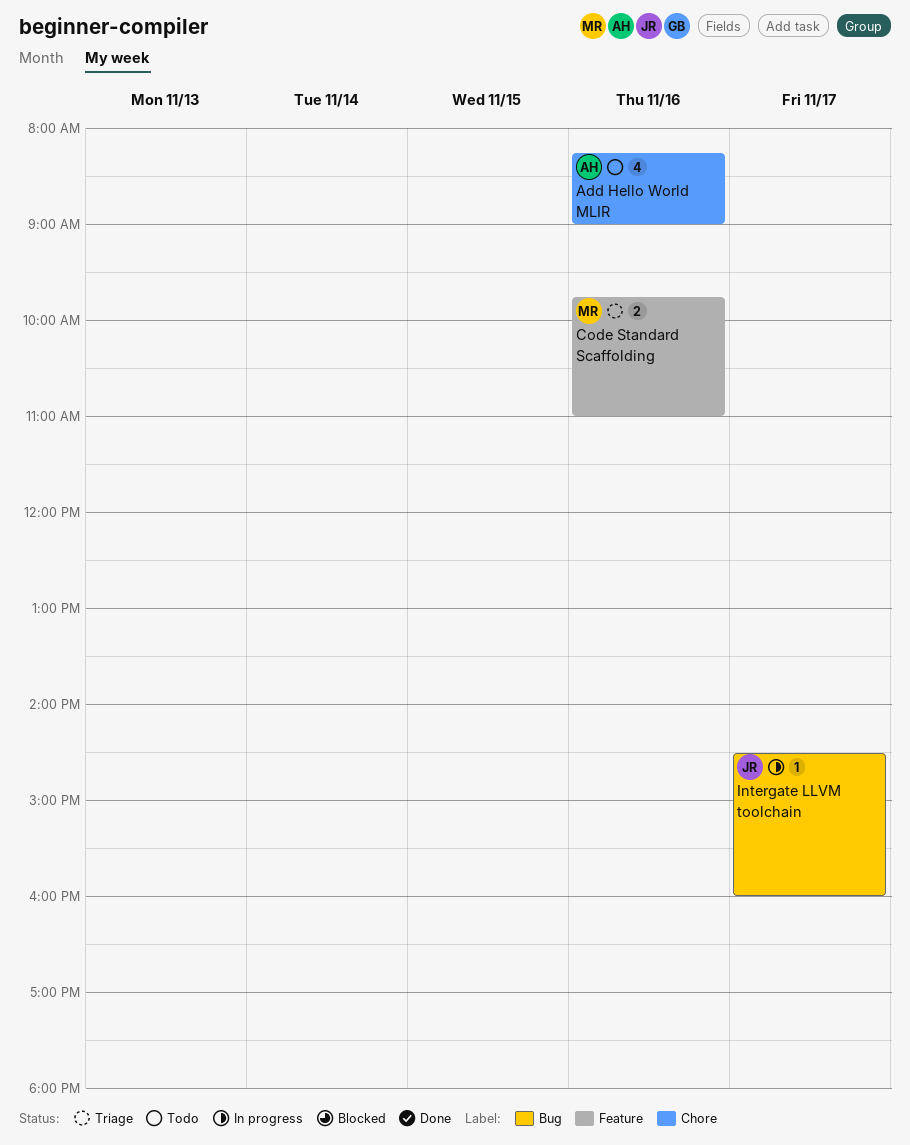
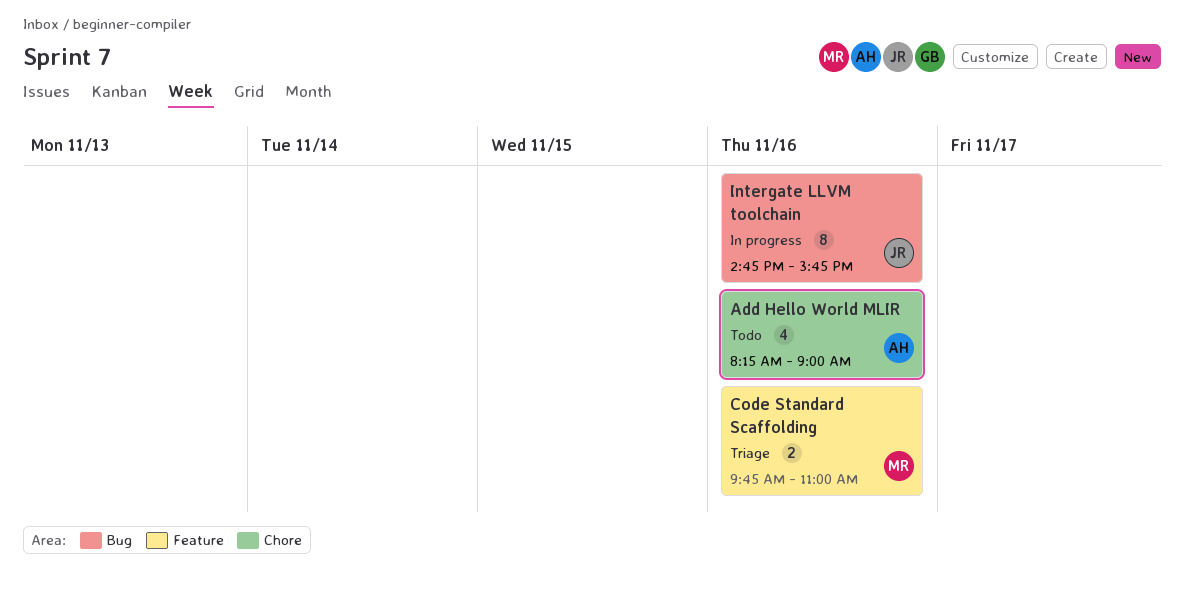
Intergate LLVM toolchain, estimate: 1 -> 8
Intergate LLVM toolchain, day: Nov 17 -> Nov 16
Intergate LLVM toolchain, begins: 14:30 -> 14:45
Intergate LLVM toolchain, ends: 16:00 -> 15:45

